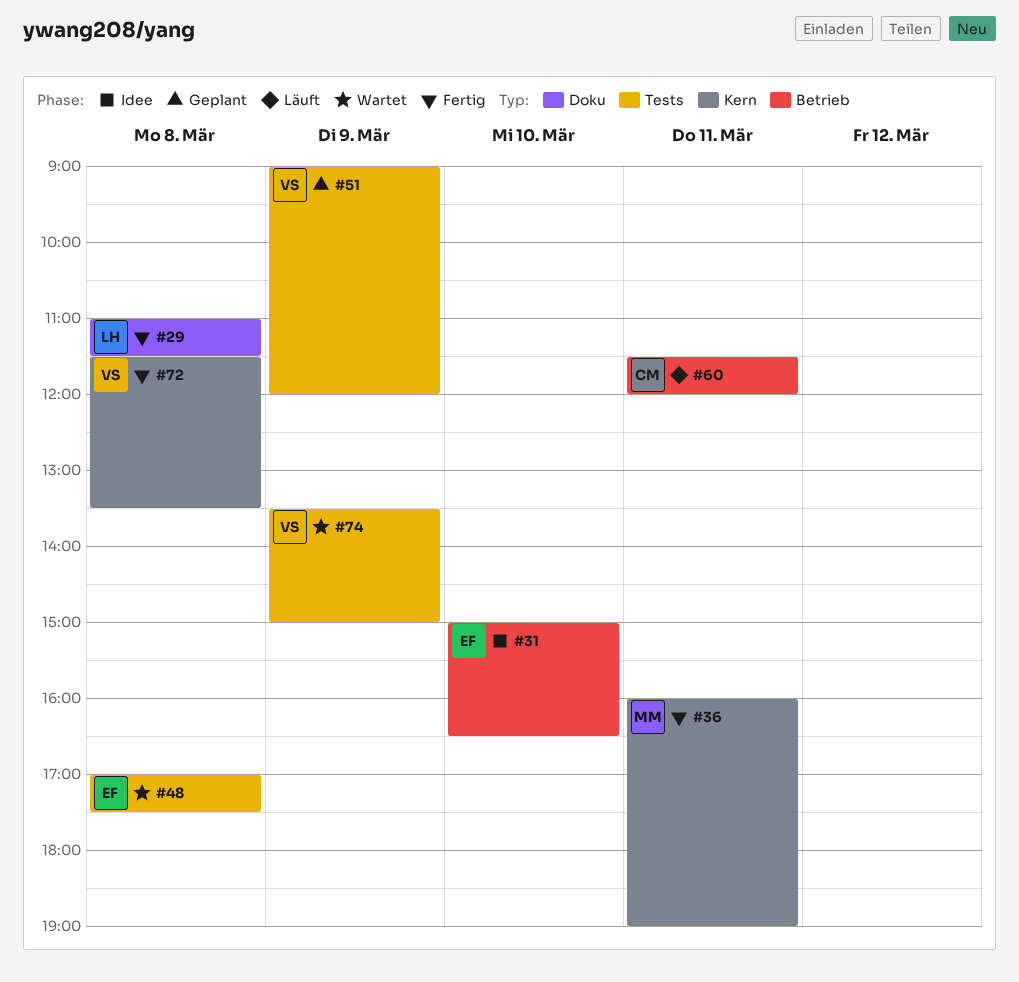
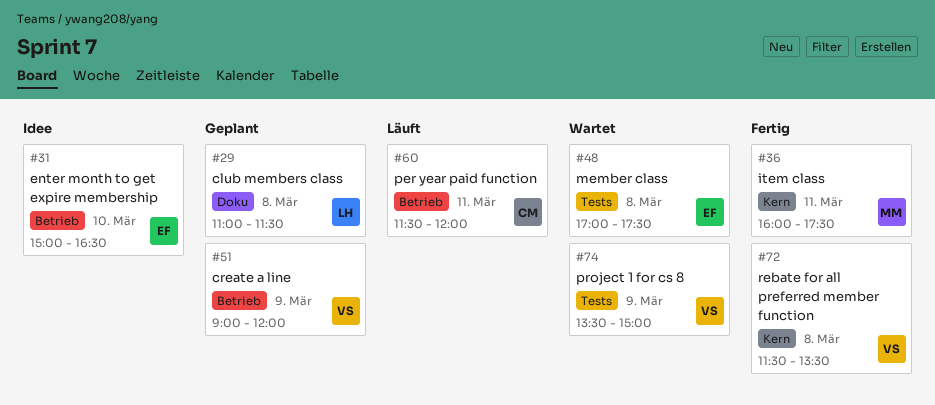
#29, status: Fertig -> Geplant
#36, ends: 19:00 -> 17:30
#51, label: Tests -> Betrieb

